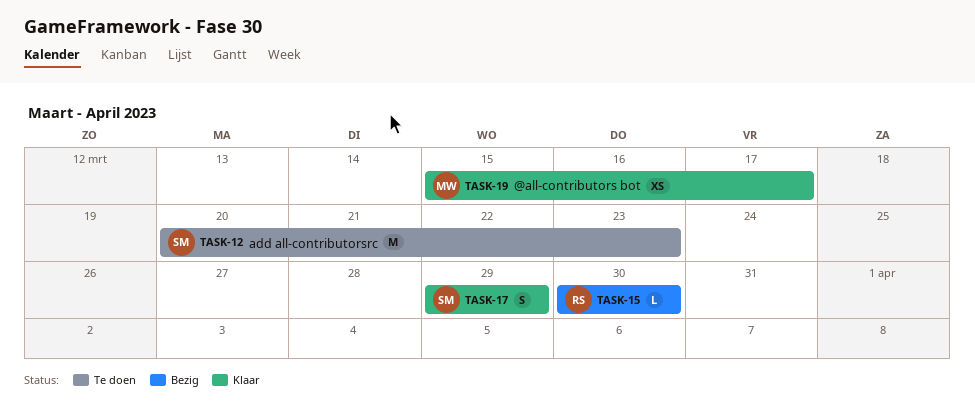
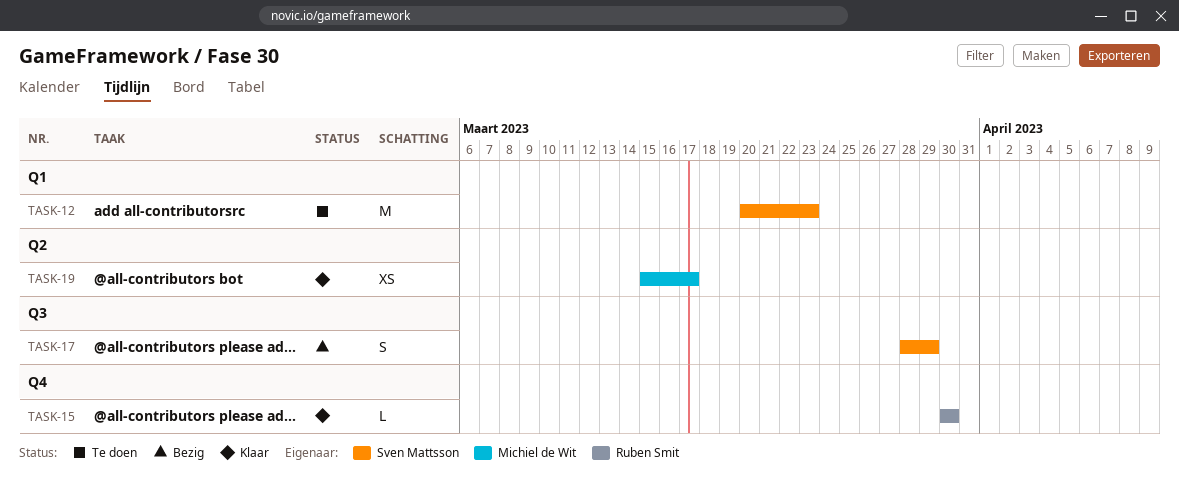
TASK-15, status: Bezig -> Klaar
TASK-17, status: Klaar -> Bezig
TASK-17, start: Mar 29 -> Mar 28

